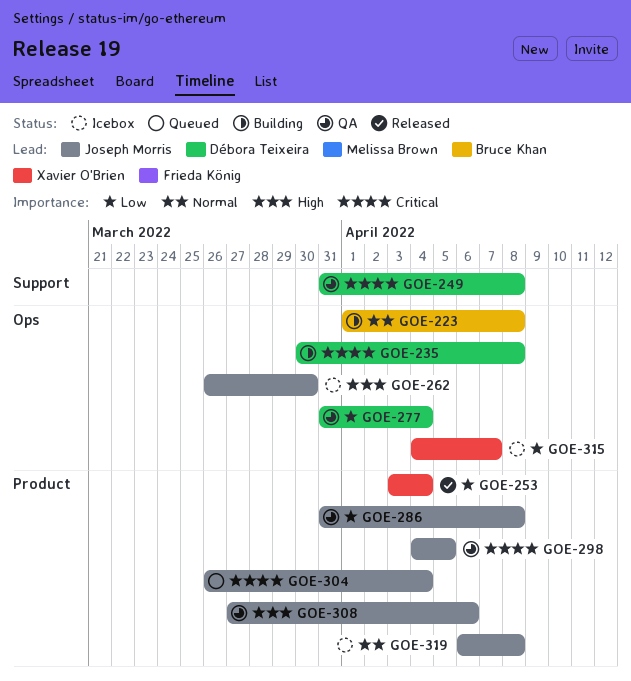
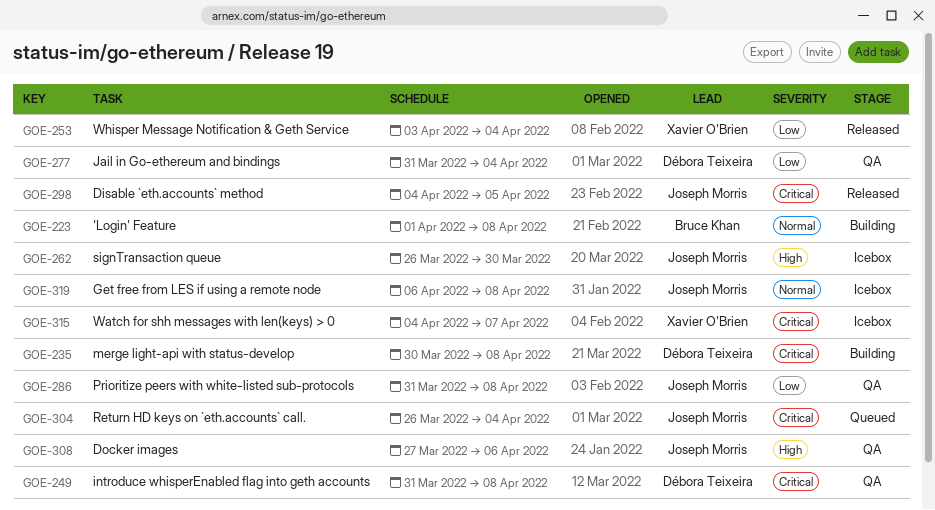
GOE-298, status: QA -> Released
GOE-315, priority: Low -> Critical

